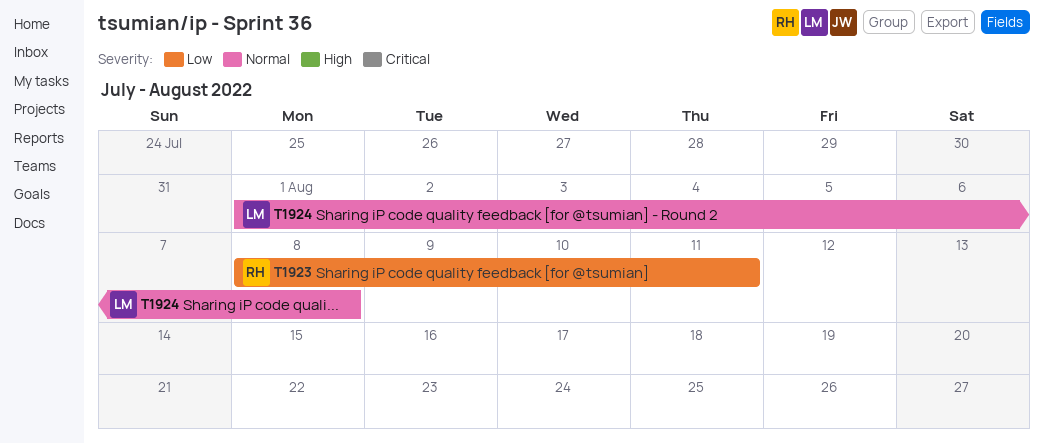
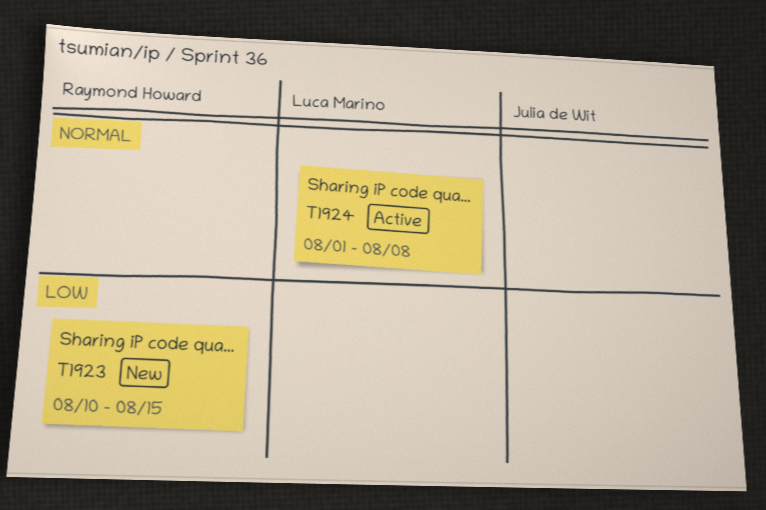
T1923, start: Aug 8 -> Aug 10
T1923, due: Aug 11 -> Aug 15

